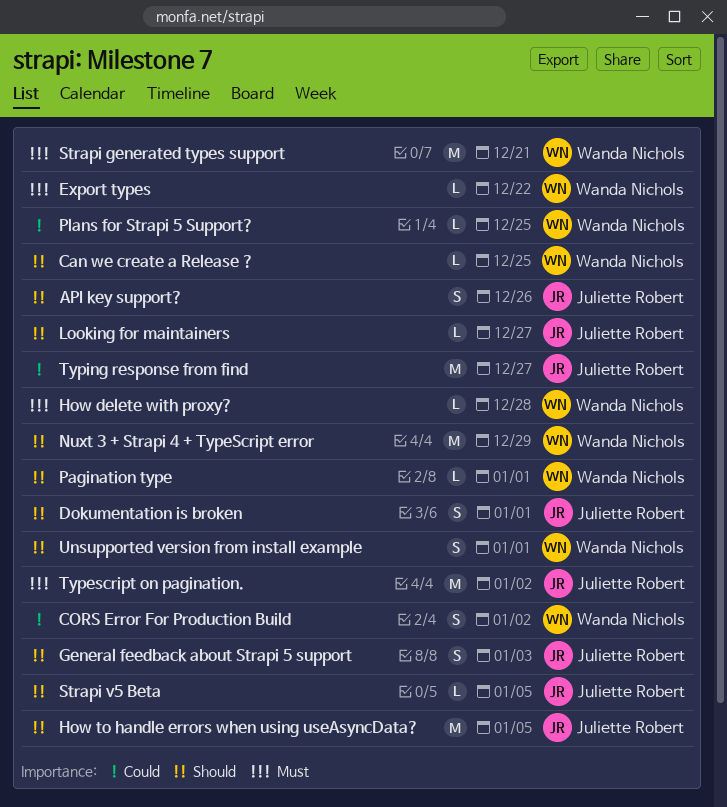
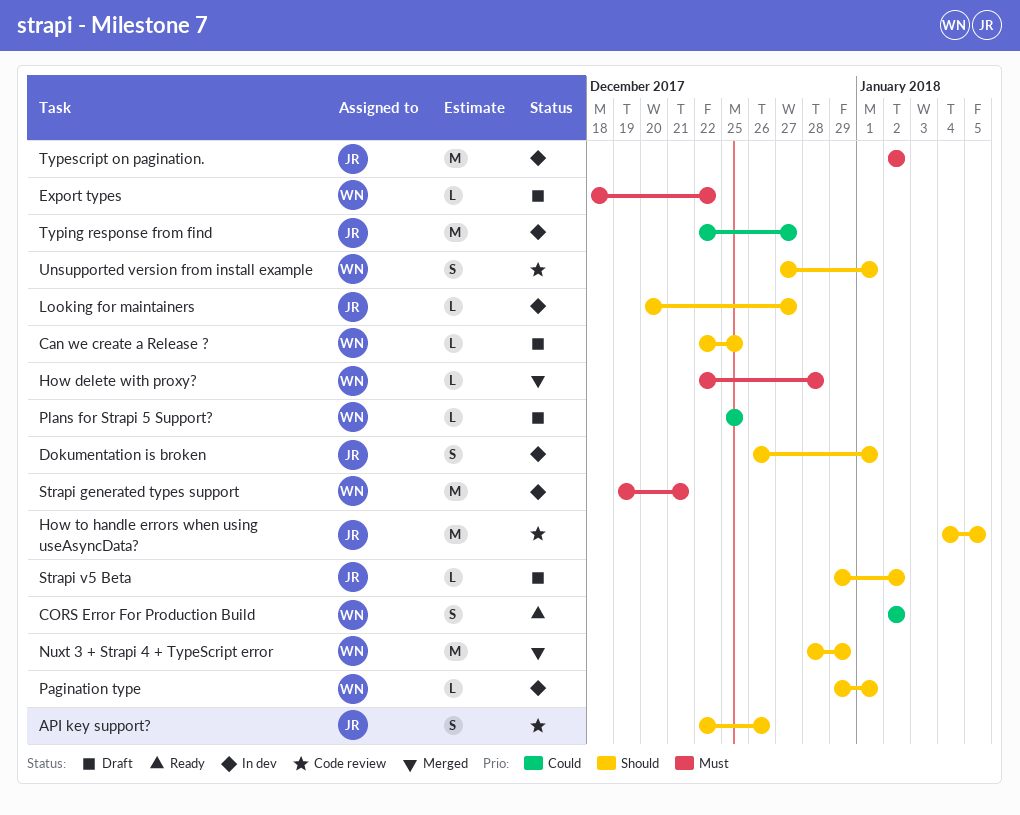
General feedback about Strapi 5 support: present -> none
Strapi v5 Beta, due: Jan 5 -> Jan 2

